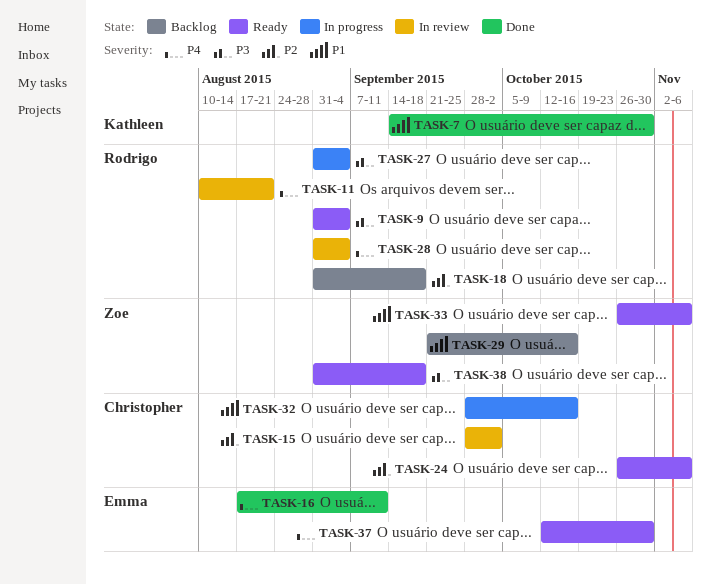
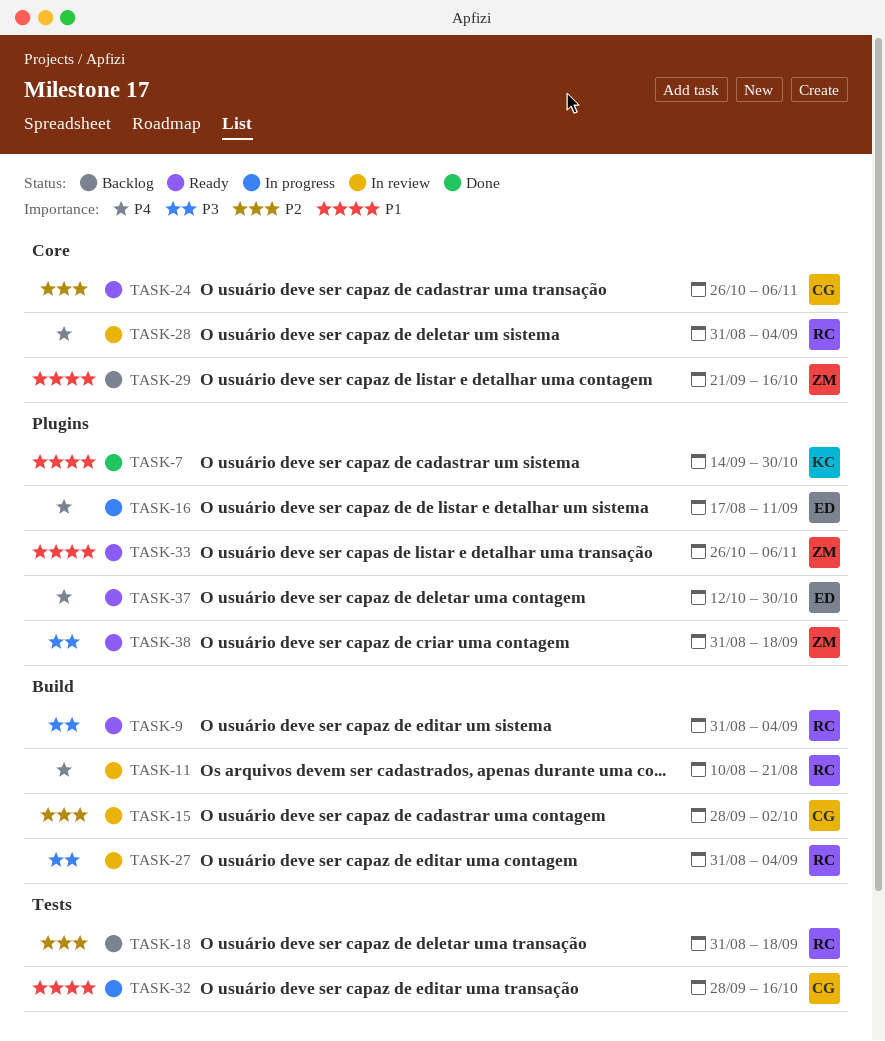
TASK-16, status: Done -> In progress
TASK-27, status: In progress -> In review

